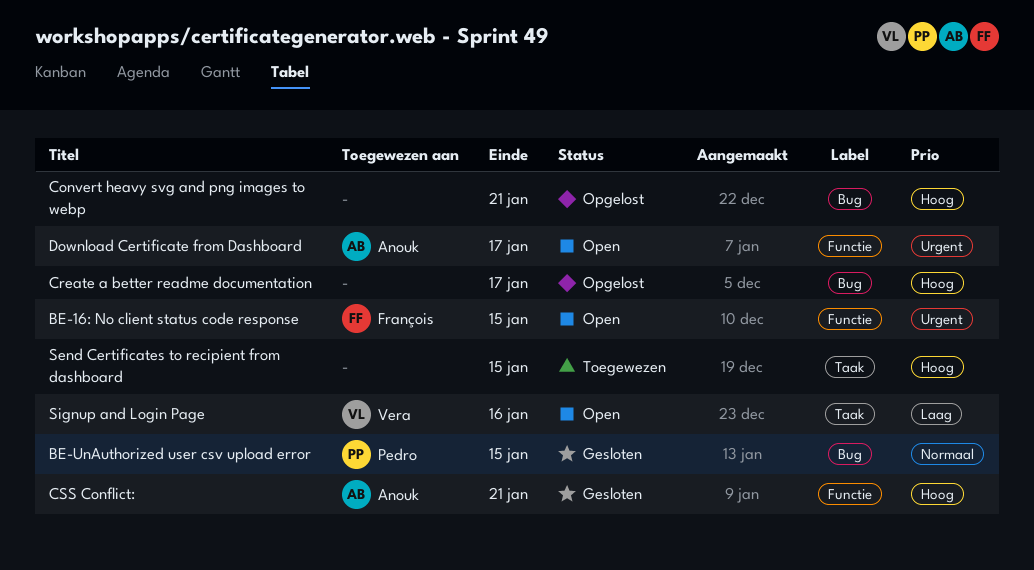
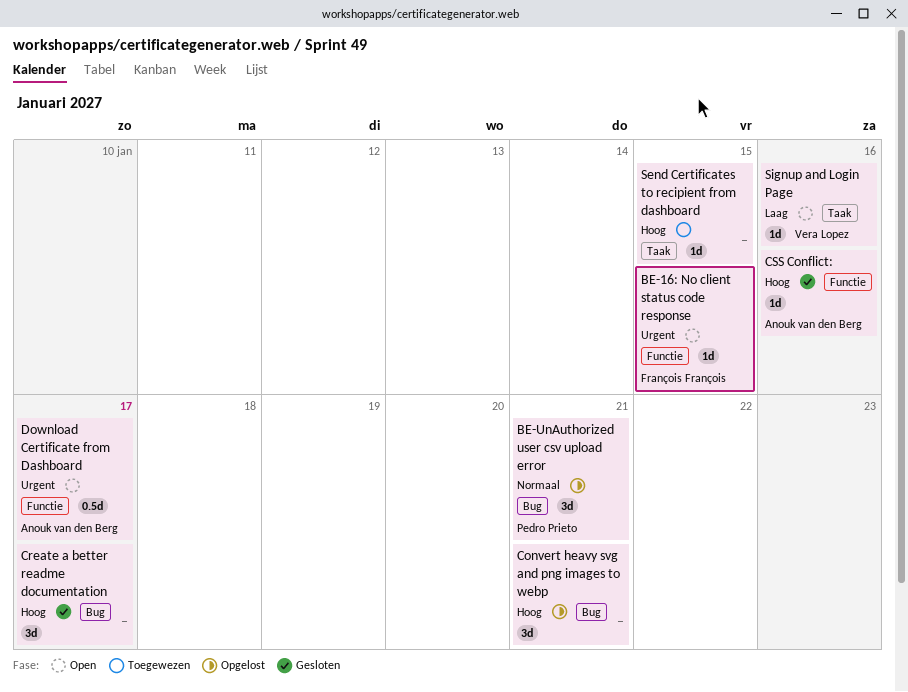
BE-UnAuthorized user csv upload error, status: Gesloten -> Opgelost
BE-UnAuthorized user csv upload error, due: Jan 15 -> Jan 21
Create a better readme documentation, status: Opgelost -> Gesloten
CSS Conflict:, due: Jan 21 -> Jan 16

